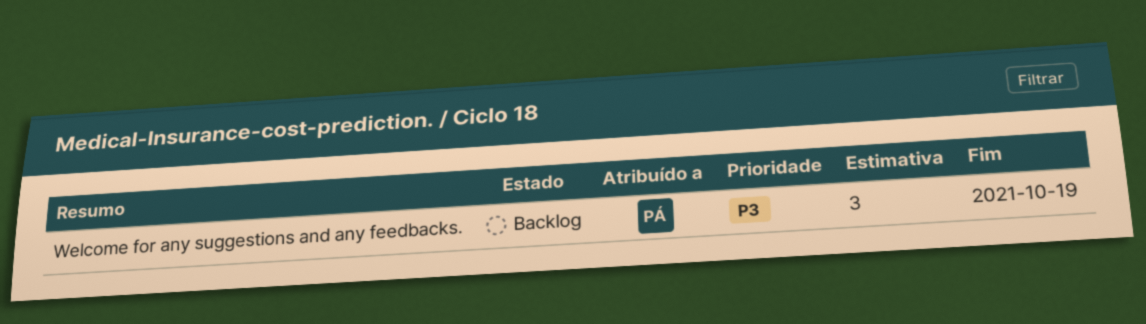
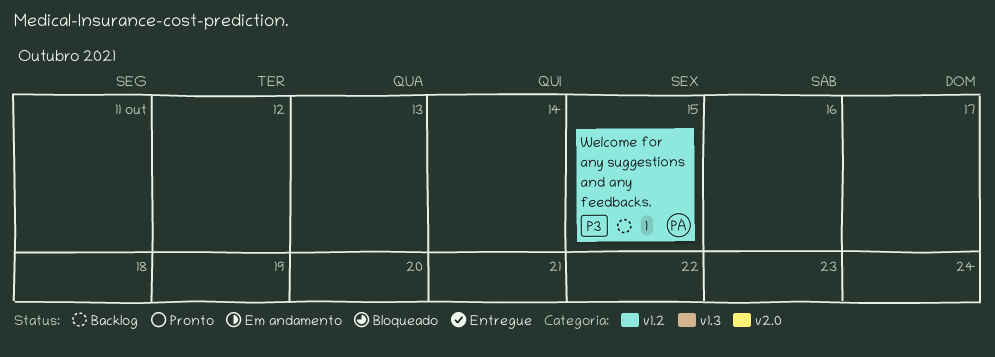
Welcome for any suggestions and any feedbacks., estimate: 3 -> 1
Welcome for any suggestions and any feedbacks., due: Oct 19 -> Oct 15

